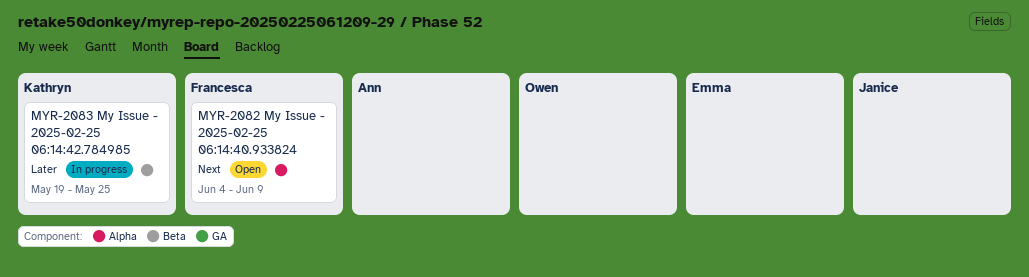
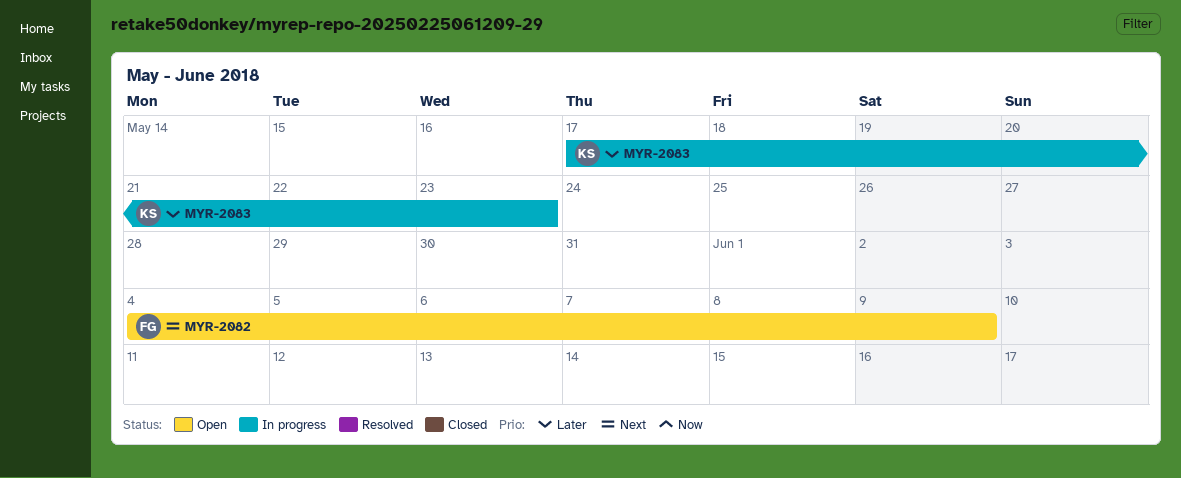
MYR-2083, start: May 19 -> May 17
MYR-2083, due: May 25 -> May 23

